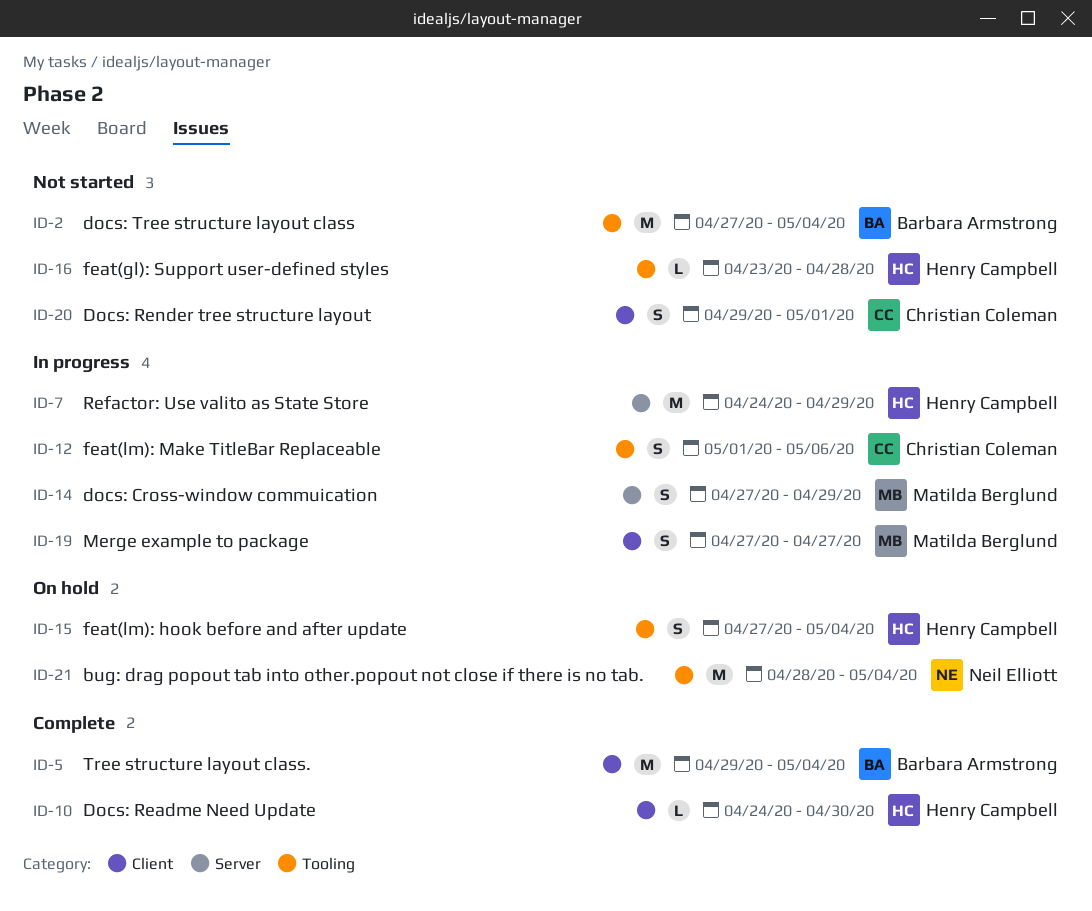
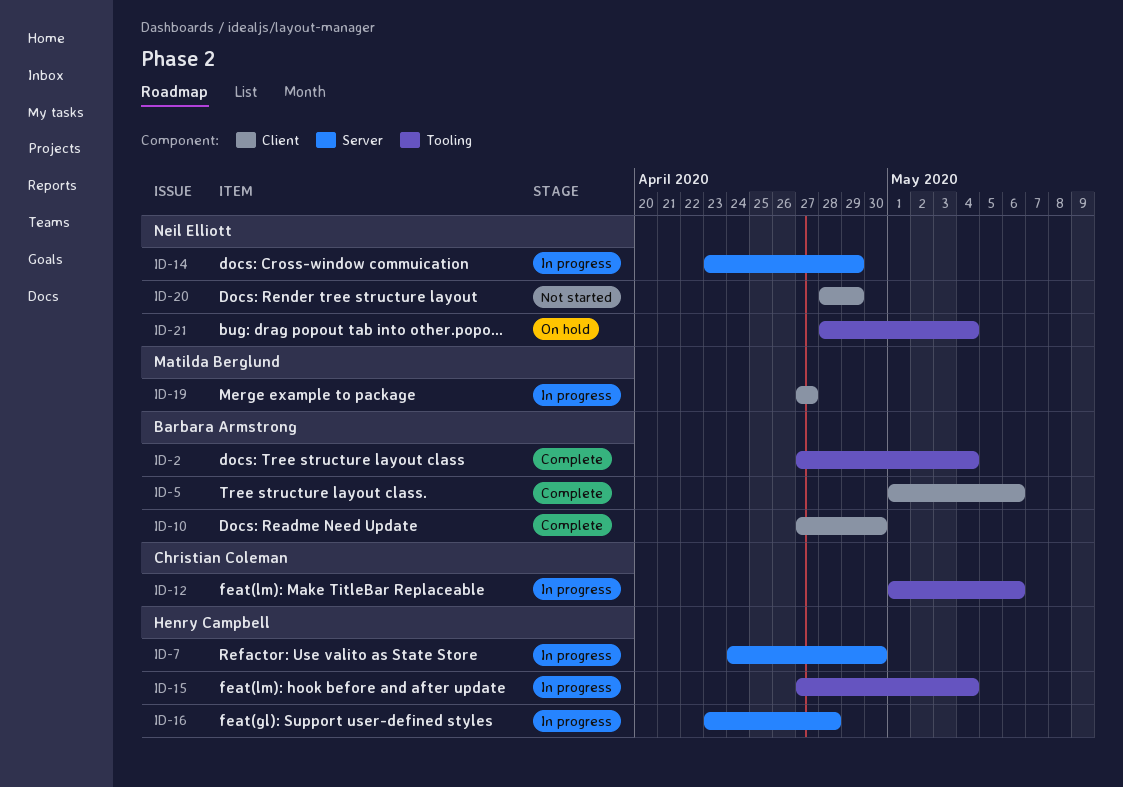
ID-2, status: Not started -> Complete
ID-5, start: Apr 29 -> May 1
ID-5, due: May 4 -> May 6
ID-7, due: Apr 29 -> Apr 30
ID-10, owner: Henry Campbell -> Barbara Armstrong
ID-10, start: Apr 24 -> Apr 27
ID-14, owner: Matilda Berglund -> Neil Elliott
ID-14, start: Apr 27 -> Apr 23
ID-15, status: On hold -> In progress
ID-16, status: Not started -> In progress
ID-16, label: Tooling -> Server
ID-20, owner: Christian Coleman -> Neil Elliott
ID-20, start: Apr 29 -> Apr 28
ID-20, due: May 1 -> Apr 29

